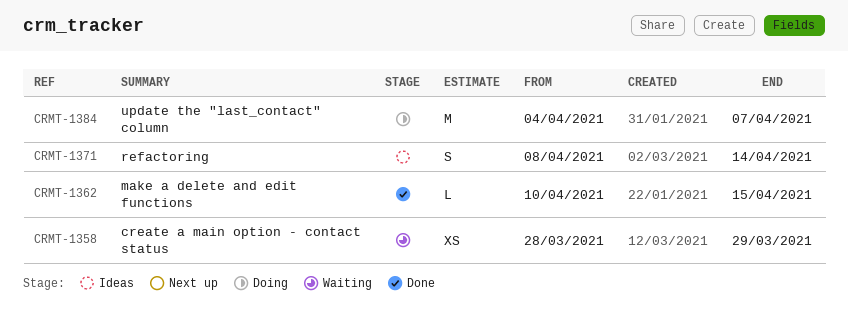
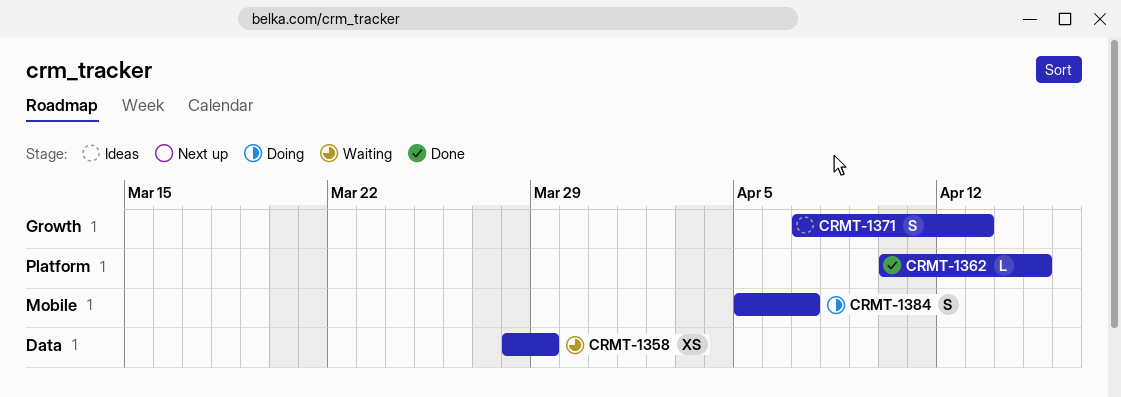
CRMT-1371, start: Apr 8 -> Apr 7
CRMT-1371, due: Apr 14 -> Apr 13
CRMT-1384, estimate: M -> S
CRMT-1384, start: Apr 4 -> Apr 5

